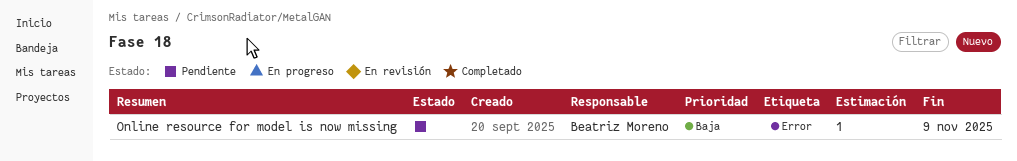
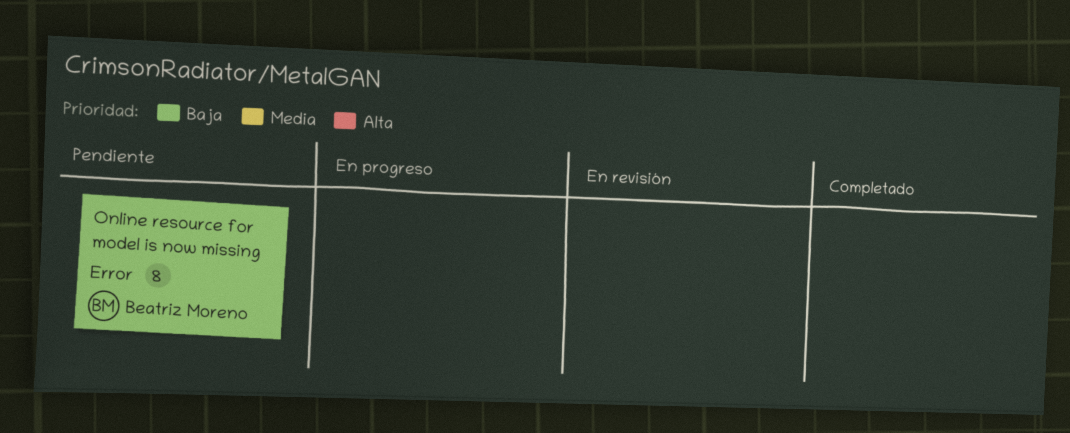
Online resource for model is now missing, estimate: 1 -> 8

